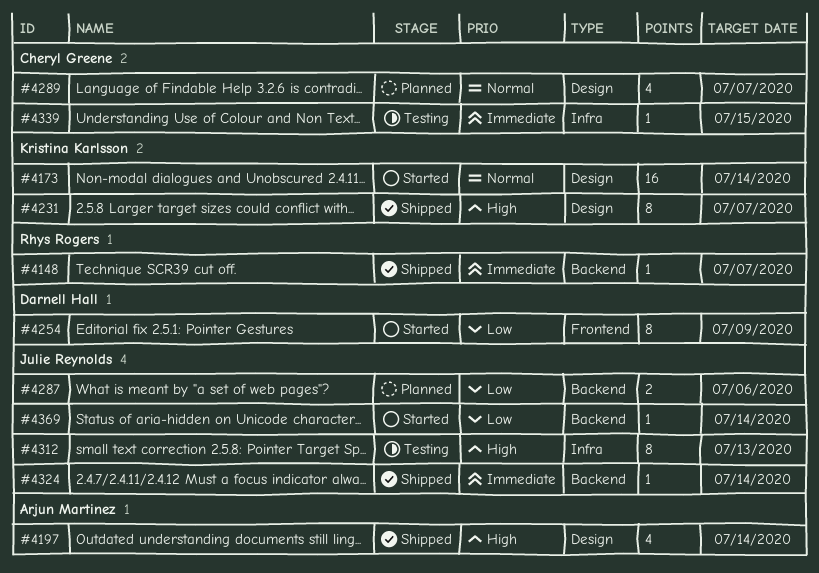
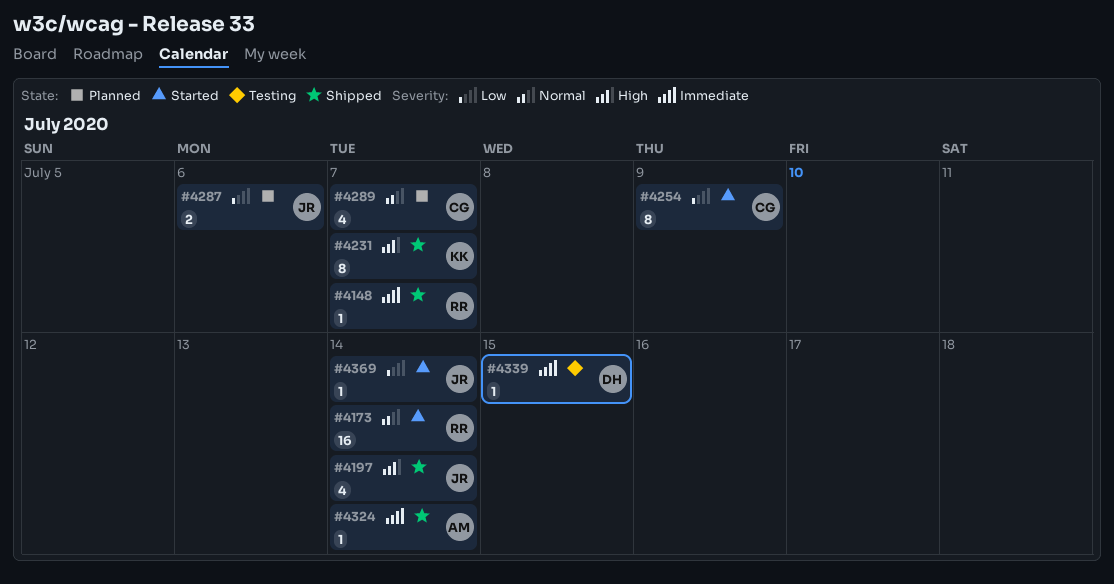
#4173, owner: Kristina Karlsson -> Rhys Rogers
#4197, owner: Arjun Martinez -> Julie Reynolds
#4254, owner: Darnell Hall -> Cheryl Greene
#4312: present -> none
#4324, owner: Julie Reynolds -> Arjun Martinez
#4339, owner: Cheryl Greene -> Darnell Hall

